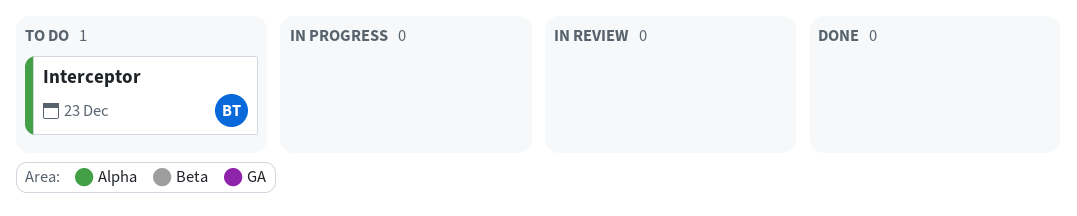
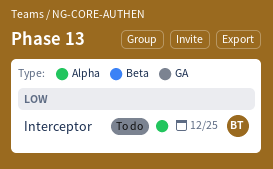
Interceptor, due: Dec 23 -> Dec 25

